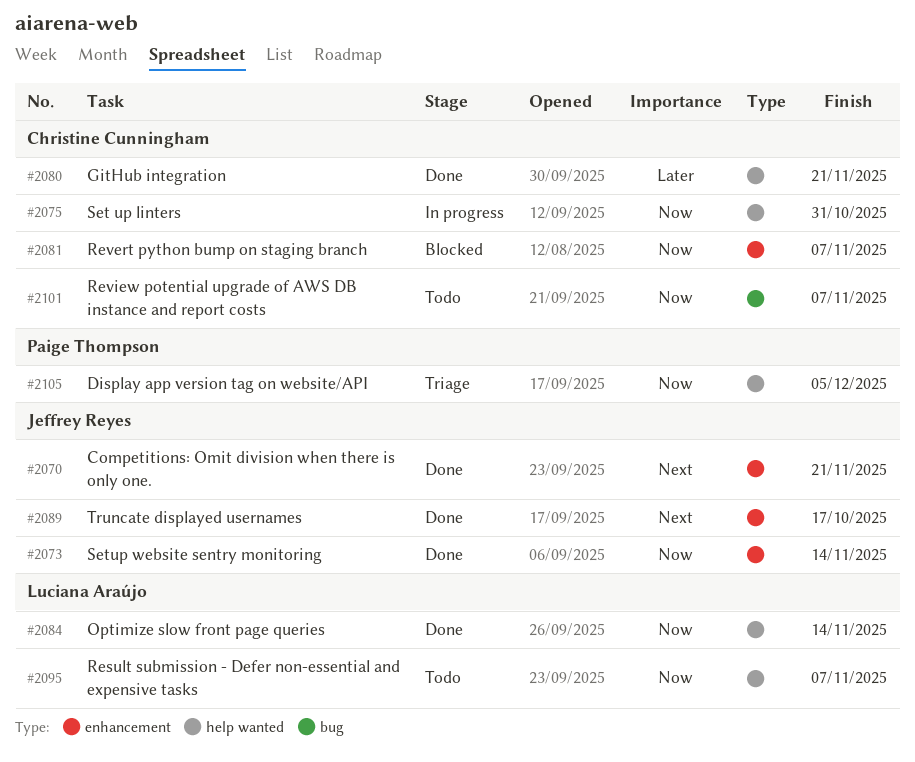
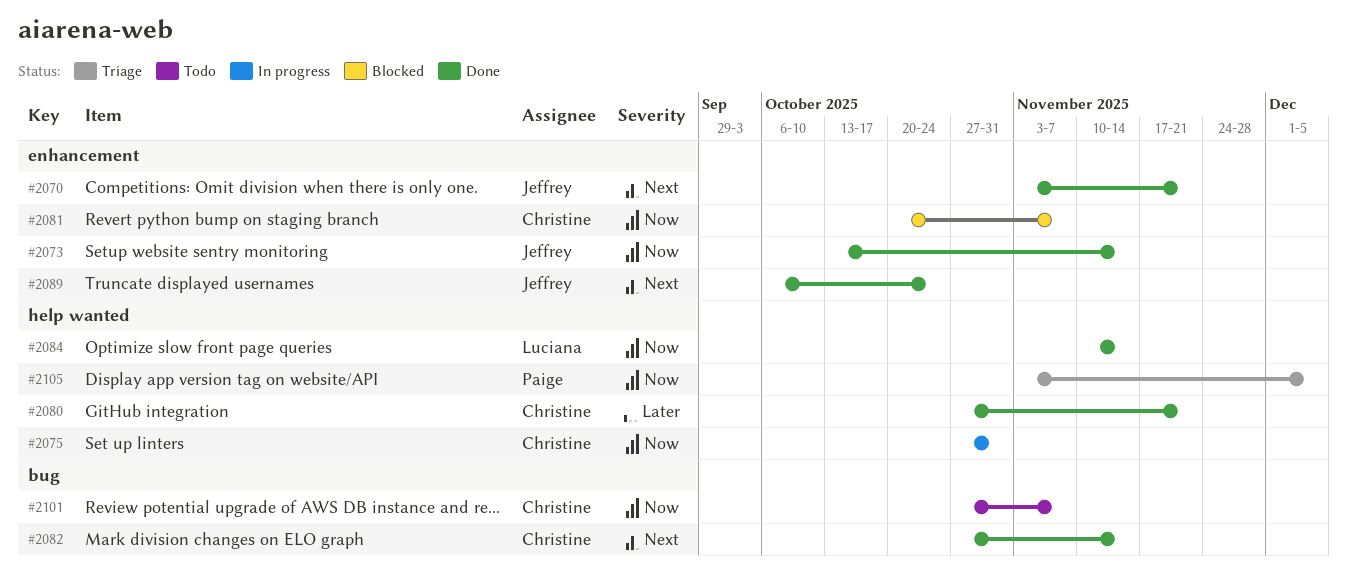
#2082: none -> present
#2089, due: Oct 17 -> Oct 24
#2095: present -> none

